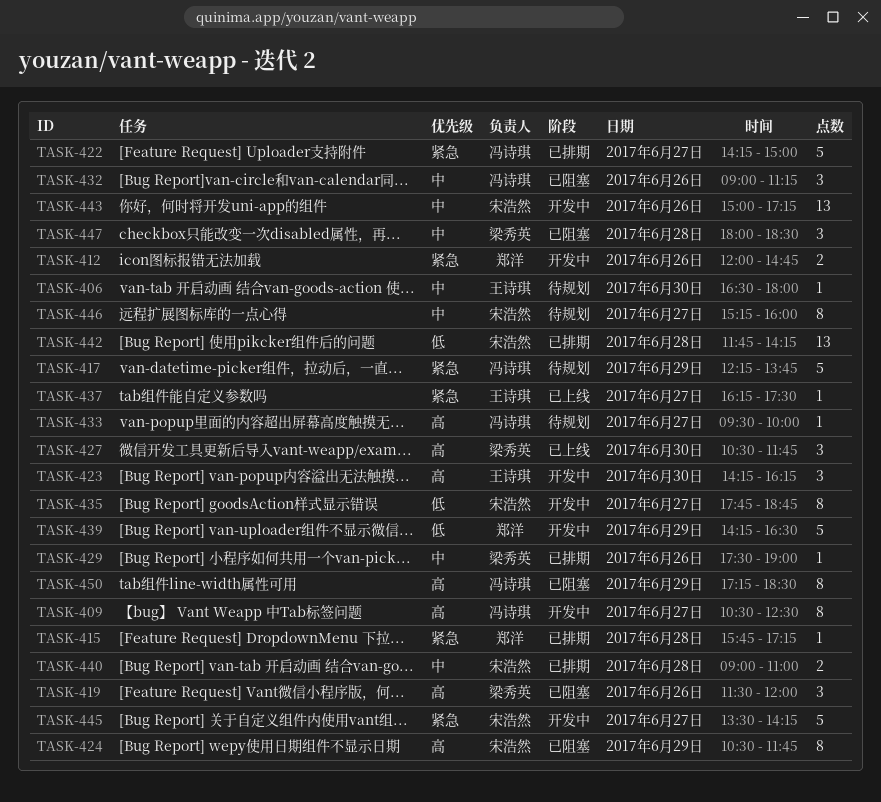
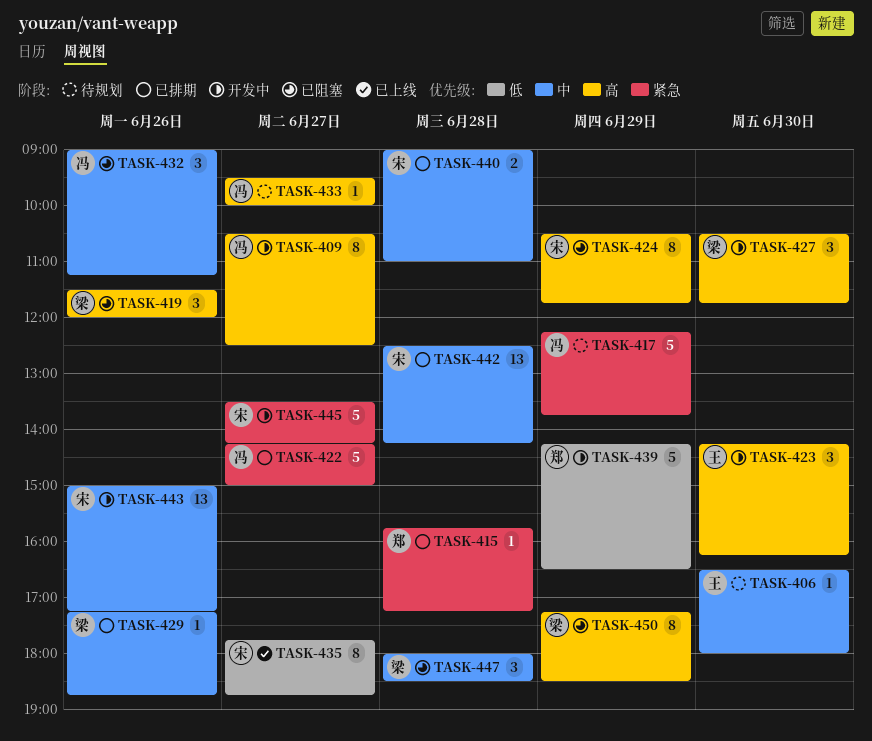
TASK-412: present -> none
TASK-427, status: 已上线 -> 开发中
TASK-429, begins: 17:30 -> 17:15
TASK-429, ends: 19:00 -> 18:45
TASK-435, status: 开发中 -> 已上线
TASK-437: present -> none
TASK-442, priority: 低 -> 中
TASK-442, begins: 11:45 -> 12:30
TASK-446: present -> none
TASK-450, owner: 冯诗琪 -> 梁秀英

